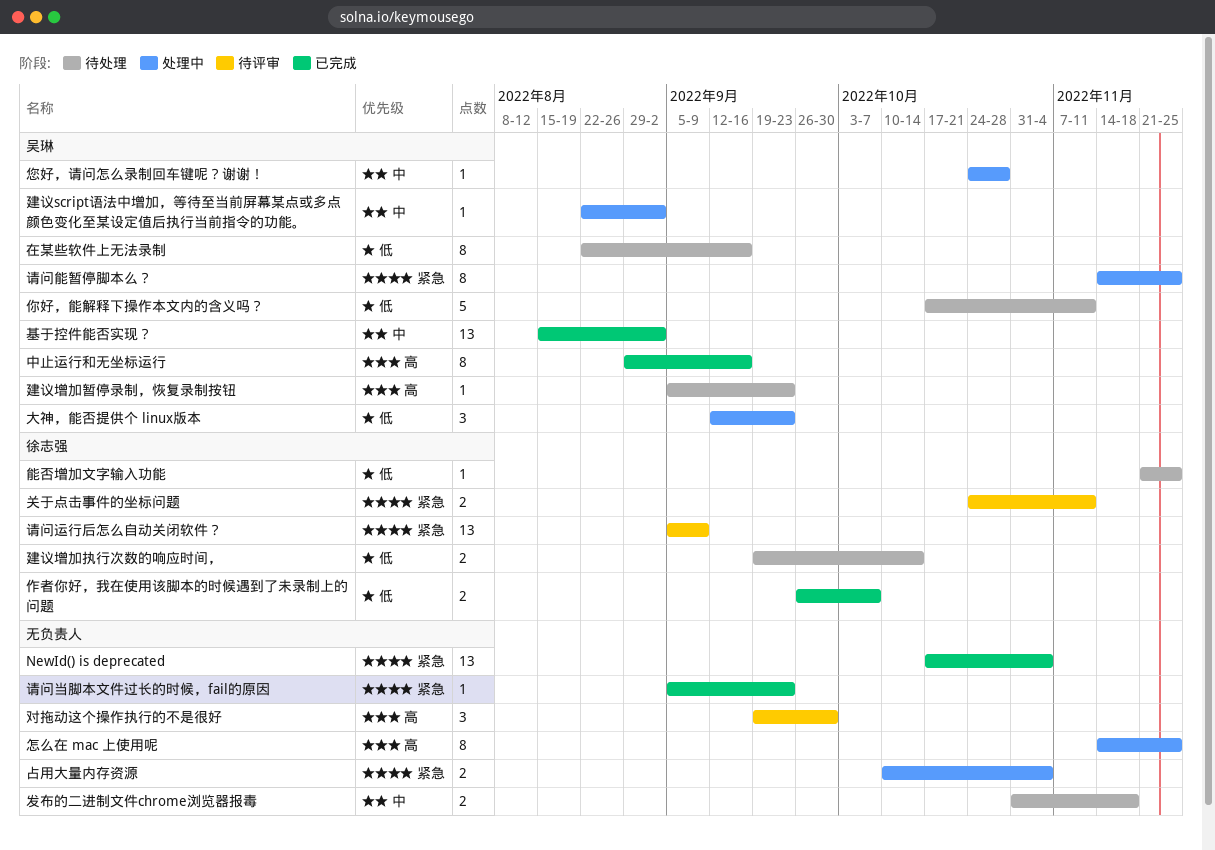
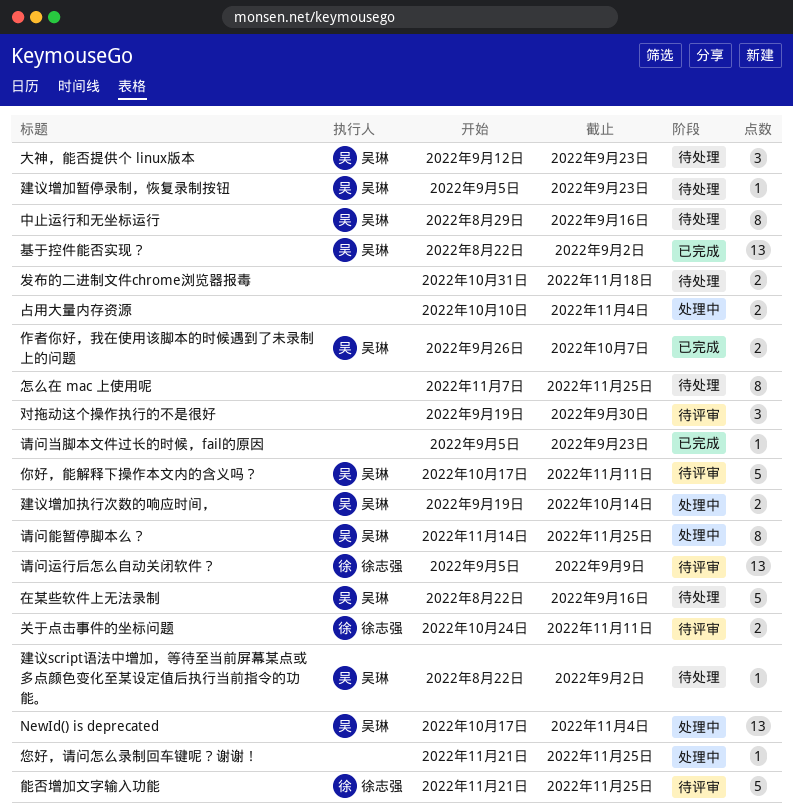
NewId() is deprecated, status: 已完成 -> 处理中
NewId() is deprecated, owner: none -> 吴琳
中止运行和无坐标运行, status: 已完成 -> 待处理
作者你好，我在使用该脚本的时候遇到了未录制上的问题, owner: 徐志强 -> 吴琳
你好，能解释下操作本文内的含义吗？, status: 待处理 -> 待评审
在某些软件上无法录制, estimate: 8 -> 5
基于控件能否实现？, start: Aug 15 -> Aug 22
大神，能否提供个 linux版本, status: 处理中 -> 待处理
建议script语法中增加，等待至当前屏幕某点或多点颜色变化至某设定值后执行当前指令的功能。, status: 处理中 -> 待处理
建议增加执行次数的响应时间，, status: 待处理 -> 处理中
建议增加执行次数的响应时间，, owner: 徐志强 -> 吴琳
怎么在 mac 上使用呢, status: 处理中 -> 待处理
怎么在 mac 上使用呢, start: Nov 14 -> Nov 7
您好，请问怎么录制回车键呢？谢谢！, owner: 吴琳 -> none
您好，请问怎么录制回车键呢？谢谢！, start: Oct 24 -> Nov 21
您好，请问怎么录制回车键呢？谢谢！, due: Oct 28 -> Nov 25
能否增加文字输入功能, status: 待处理 -> 待评审
能否增加文字输入功能, estimate: 1 -> 5

